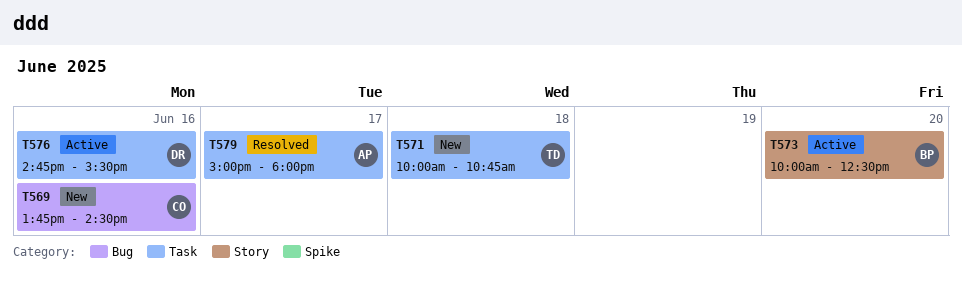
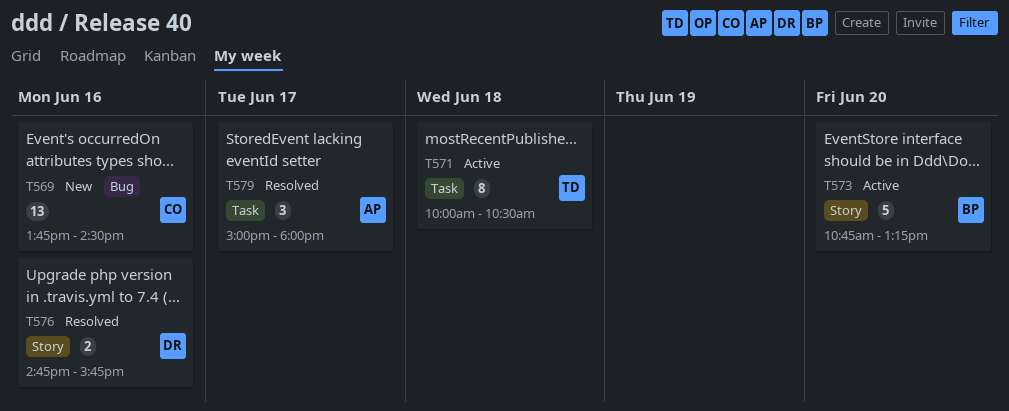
T571, status: New -> Active
T571, ends: 10:45 -> 10:30
T573, begins: 10:00 -> 10:45
T573, ends: 12:30 -> 13:15
T576, status: Active -> Resolved
T576, label: Task -> Story
T576, ends: 15:30 -> 15:45

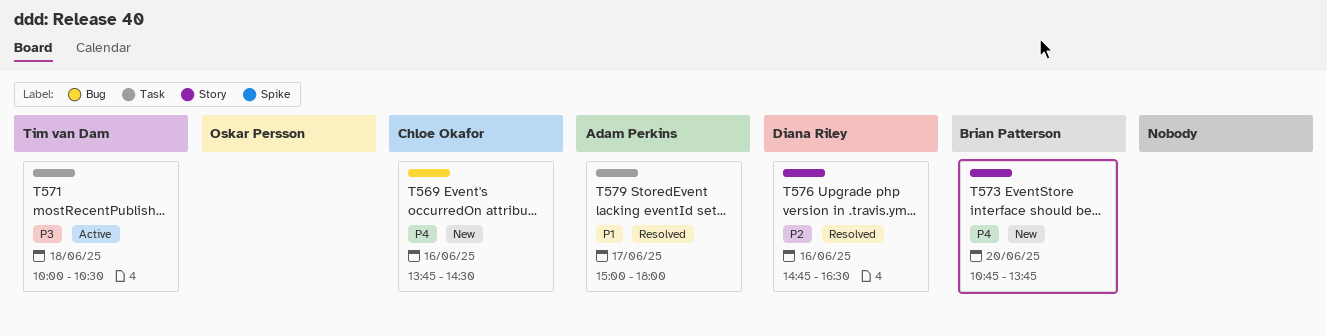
T573, status: Active -> New
T573, ends: 13:15 -> 13:45
T576, ends: 15:45 -> 16:30

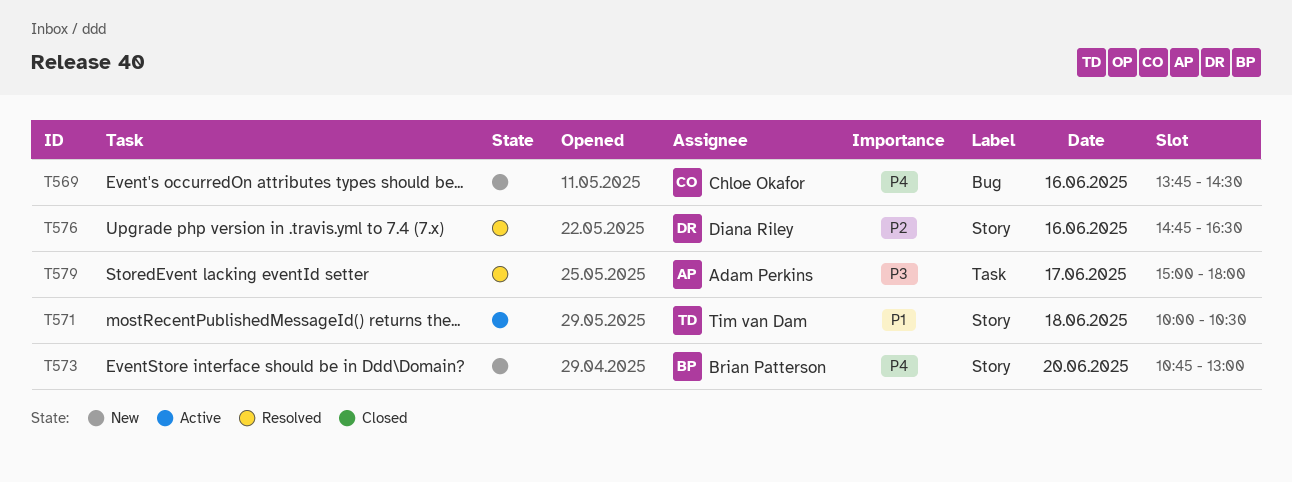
T571, priority: P3 -> P1
T571, label: Task -> Story
T573, ends: 13:45 -> 13:00
T579, priority: P1 -> P3

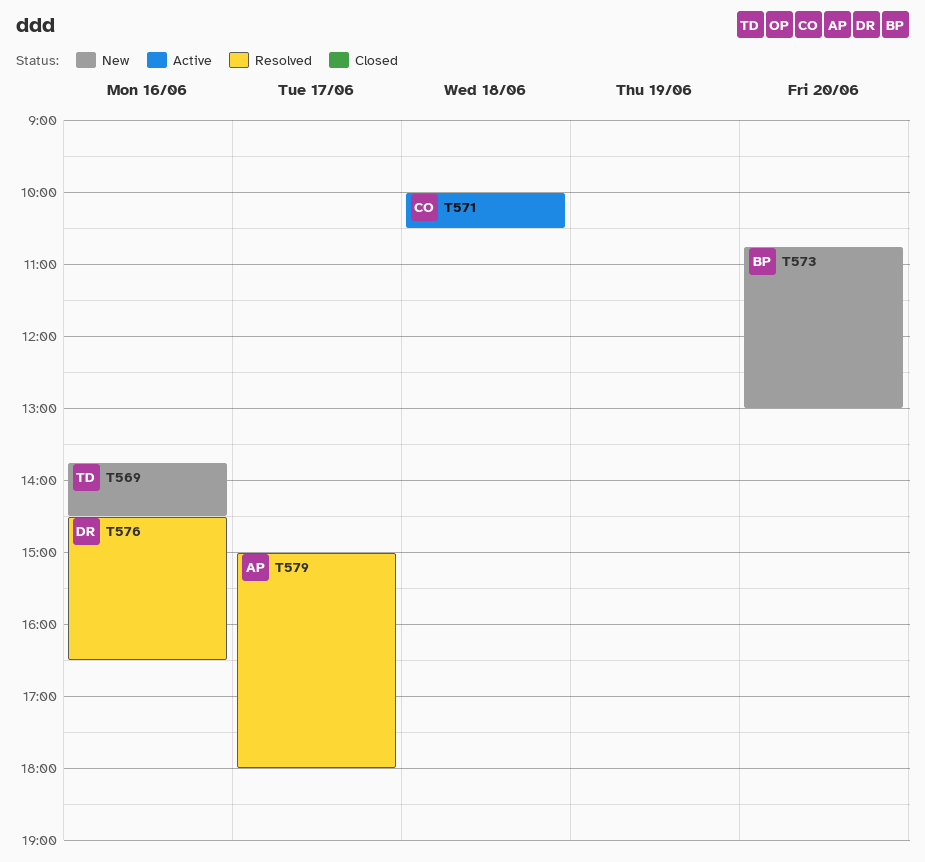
T569, owner: Chloe Okafor -> Tim van Dam
T571, owner: Tim van Dam -> Chloe Okafor
T576, begins: 14:45 -> 14:30

